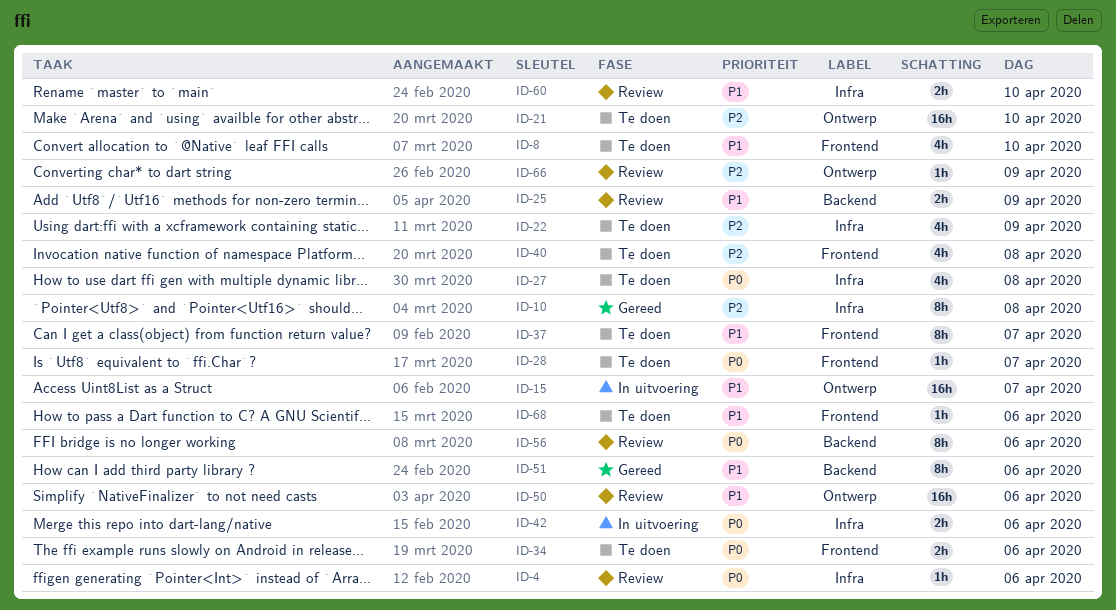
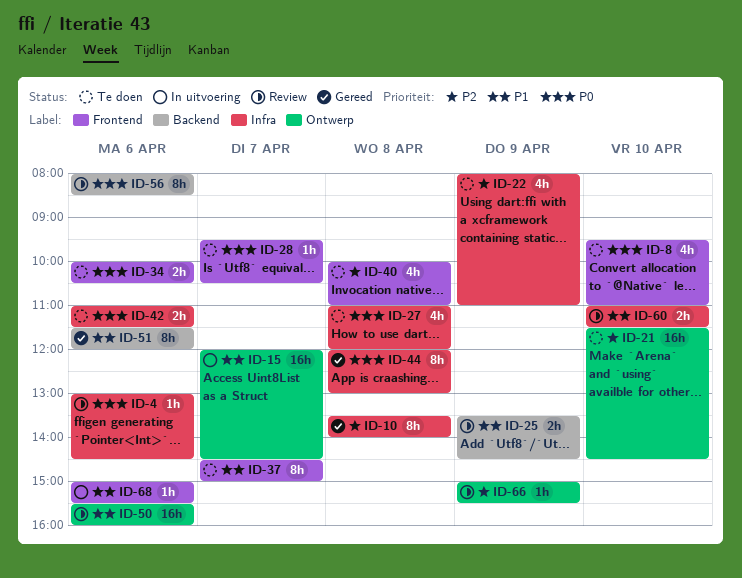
ID-8, priority: P1 -> P0
ID-42, status: In uitvoering -> Te doen
ID-44: none -> present
ID-68, status: Te doen -> In uitvoering

